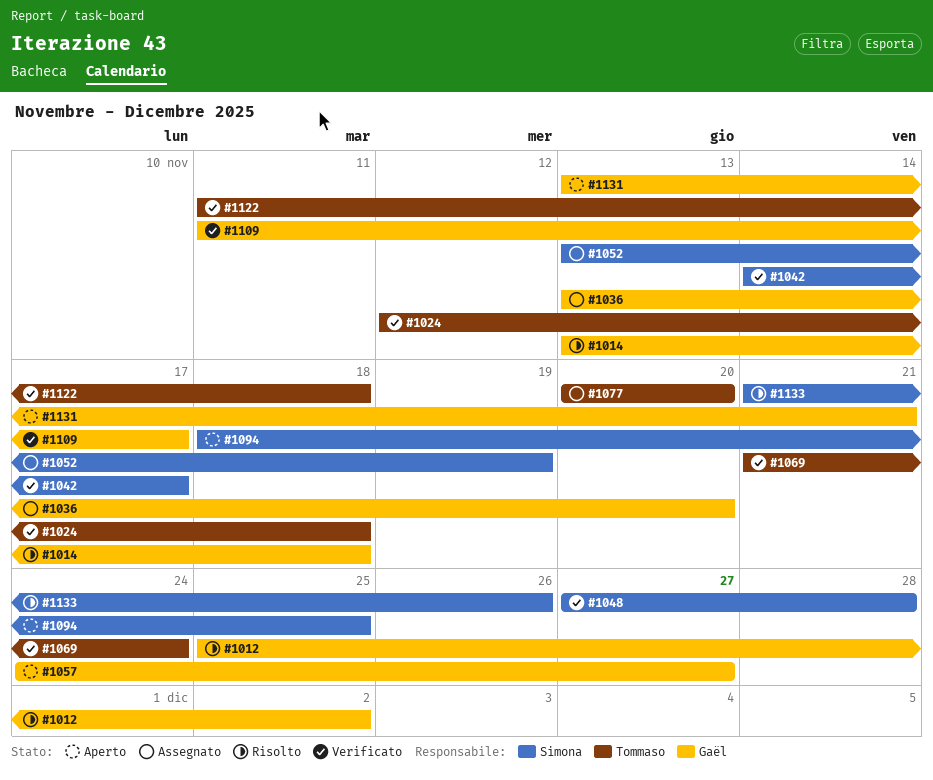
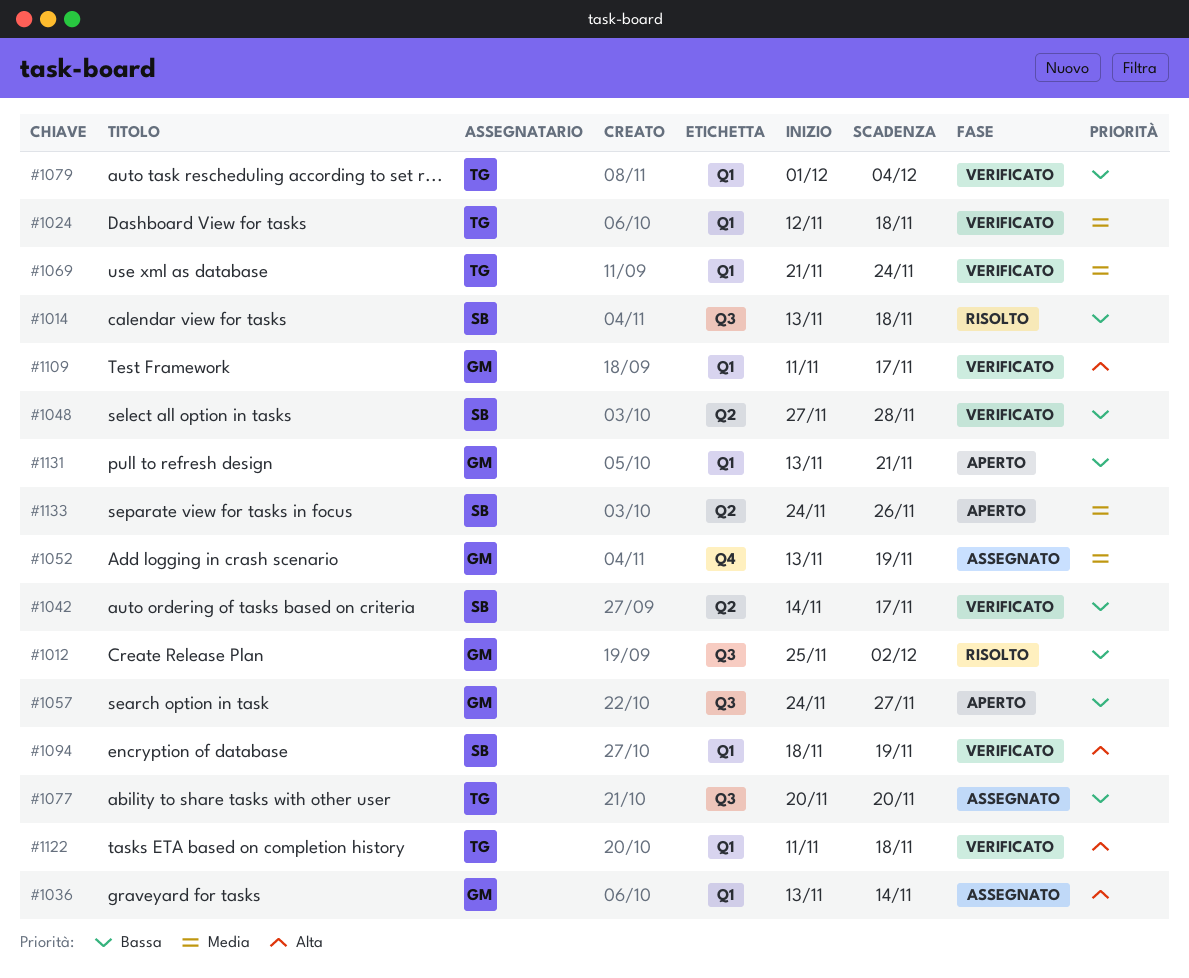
#1014, owner: Gaël -> Simona
#1036, due: Nov 20 -> Nov 14
#1052, owner: Simona -> Gaël
#1079: none -> present
#1094, status: Aperto -> Verificato
#1094, due: Nov 25 -> Nov 19
#1133, status: Risolto -> Aperto
#1133, start: Nov 21 -> Nov 24

